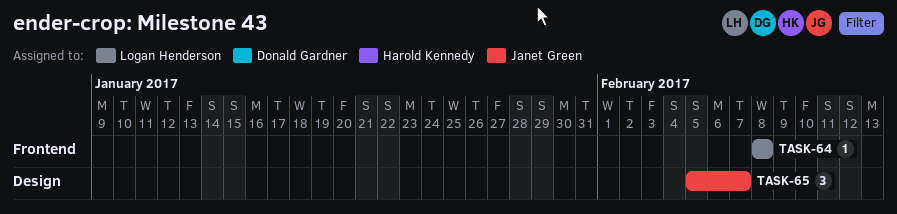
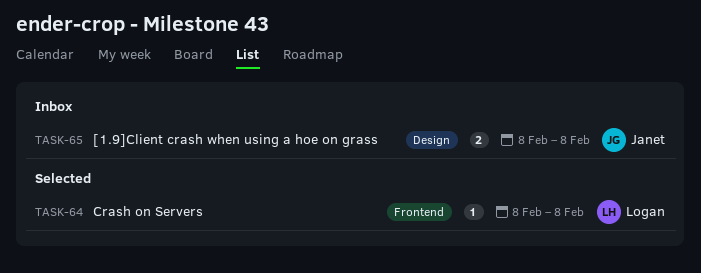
TASK-65, estimate: 3 -> 2
TASK-65, start: Feb 5 -> Feb 8
TASK-65, due: Feb 7 -> Feb 8

